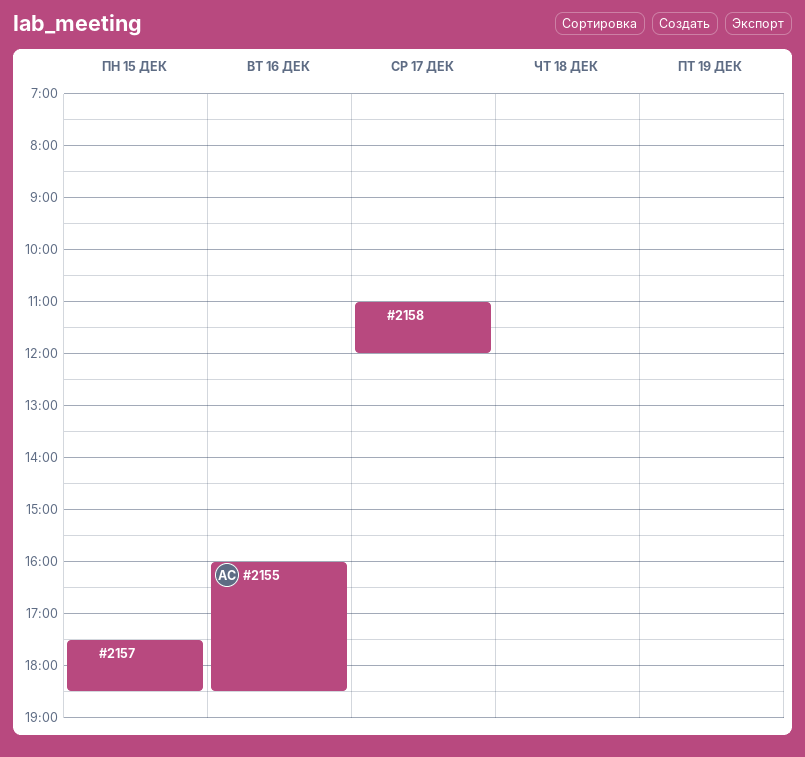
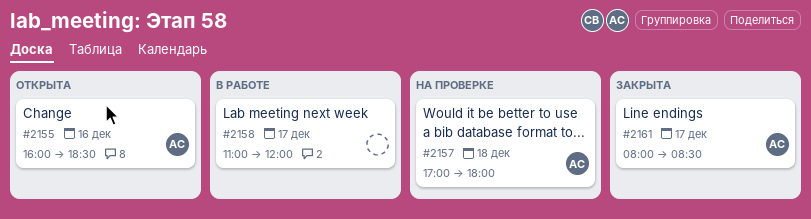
#2157, owner: none -> АС
#2157, day: Dec 15 -> Dec 18
#2157, begins: 17:30 -> 17:00
#2157, ends: 18:30 -> 18:00
#2161: none -> present

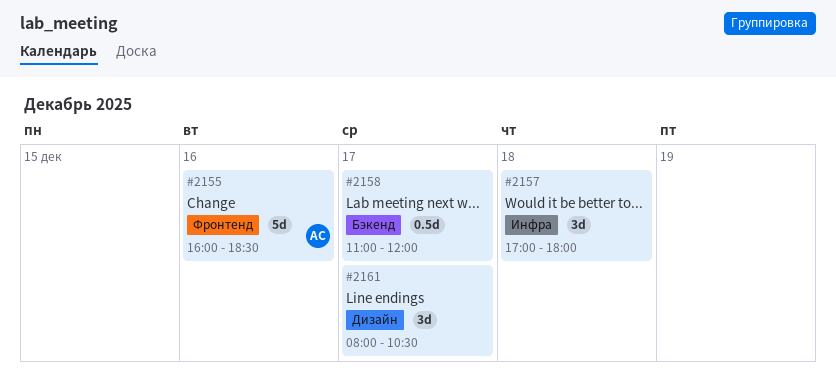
#2157, owner: АС -> none
#2161, owner: АС -> none
#2161, ends: 08:30 -> 10:30

